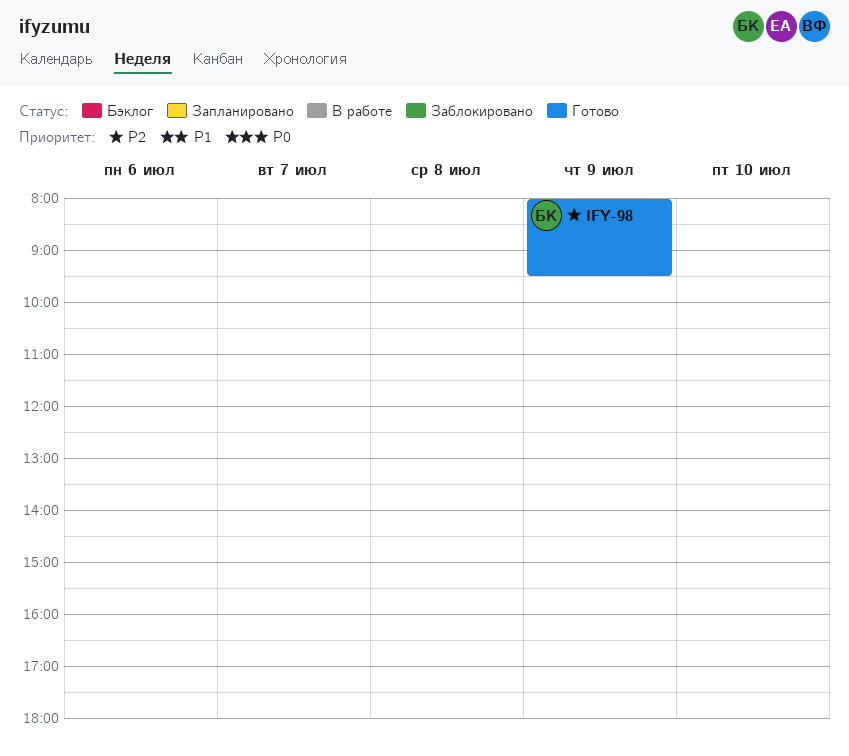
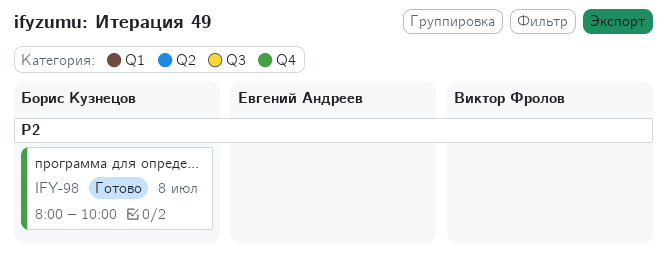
IFY-98, day: Jul 9 -> Jul 8
IFY-98, ends: 09:30 -> 10:00

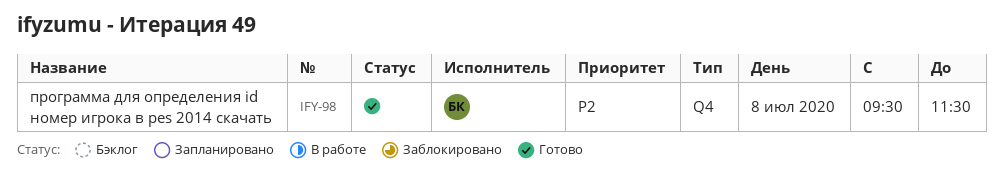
IFY-98, begins: 08:00 -> 09:30
IFY-98, ends: 10:00 -> 11:30

